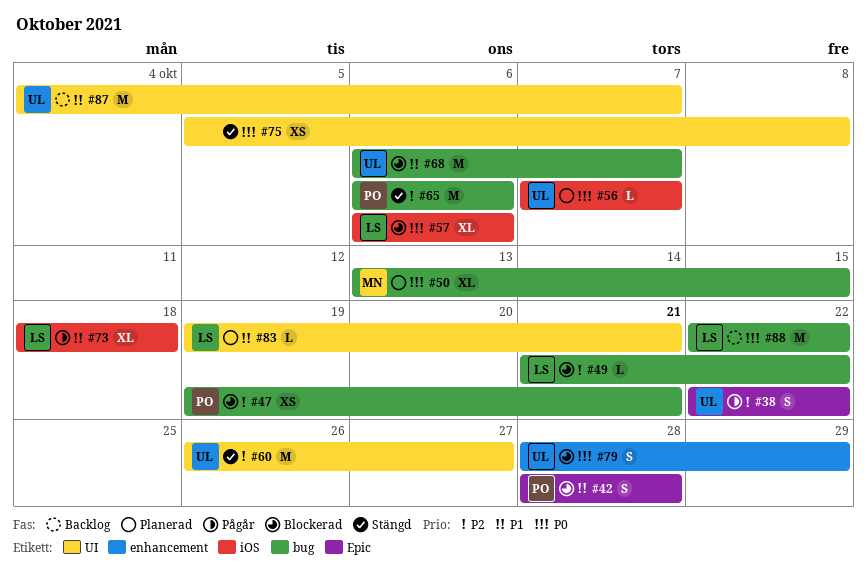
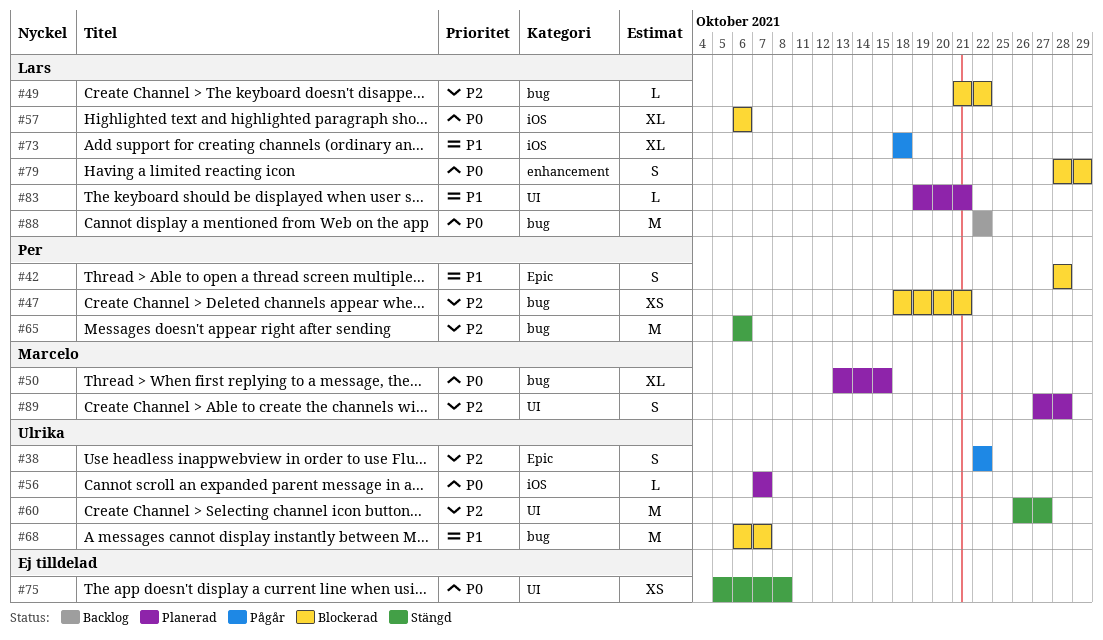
#47, start: Oct 19 -> Oct 18
#79, owner: Ulrika -> Lars
#87: present -> none
#89: none -> present

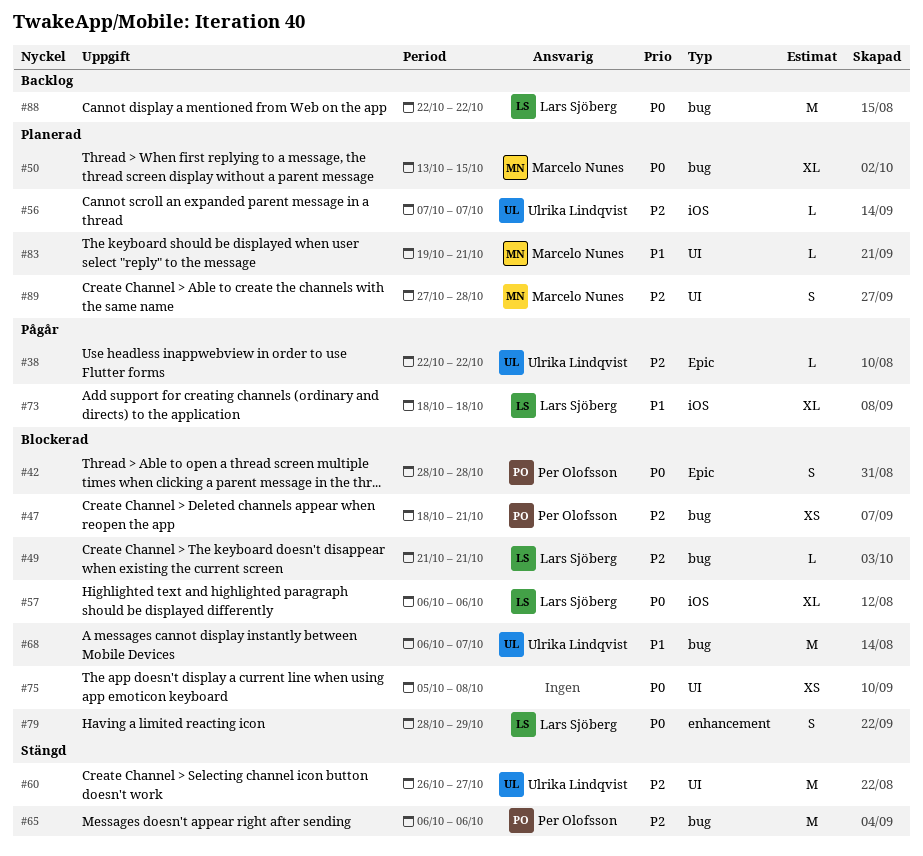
#38, estimate: S -> L
#42, priority: P1 -> P0
#49, due: Oct 22 -> Oct 21
#56, priority: P0 -> P2
#75, status: Stängd -> Blockerad
#83, owner: Lars Sjöberg -> Marcelo Nunes

